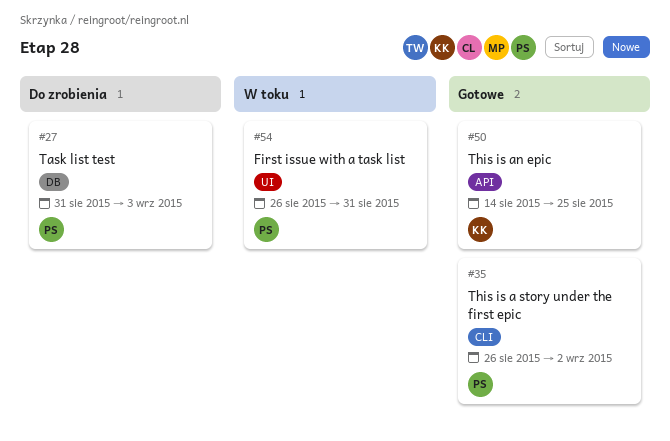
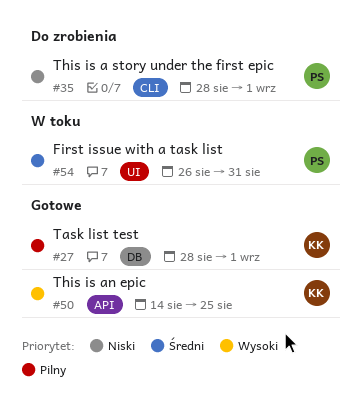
#27, status: Do zrobienia -> Gotowe
#27, owner: PS -> KK
#27, start: Aug 31 -> Aug 28
#27, due: Sep 3 -> Sep 1
#35, status: Gotowe -> Do zrobienia
#35, start: Aug 26 -> Aug 28
#35, due: Sep 2 -> Sep 1

